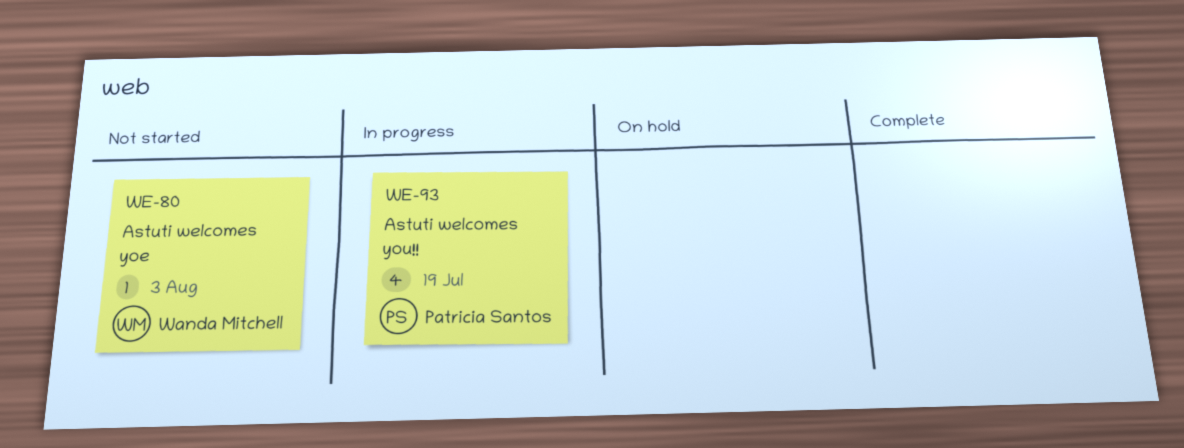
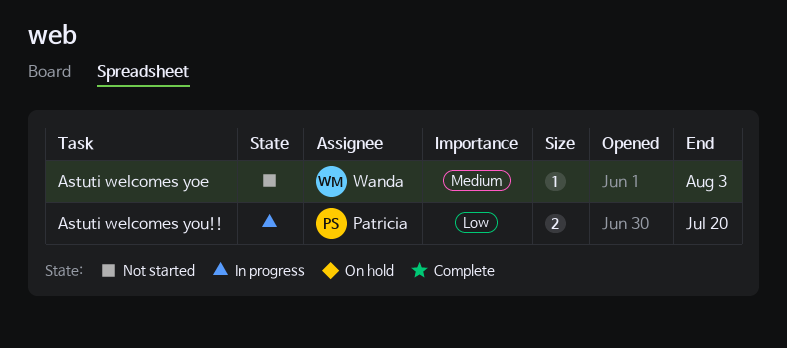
Astuti welcomes you!!, estimate: 4 -> 2
Astuti welcomes you!!, due: Jul 19 -> Jul 20

